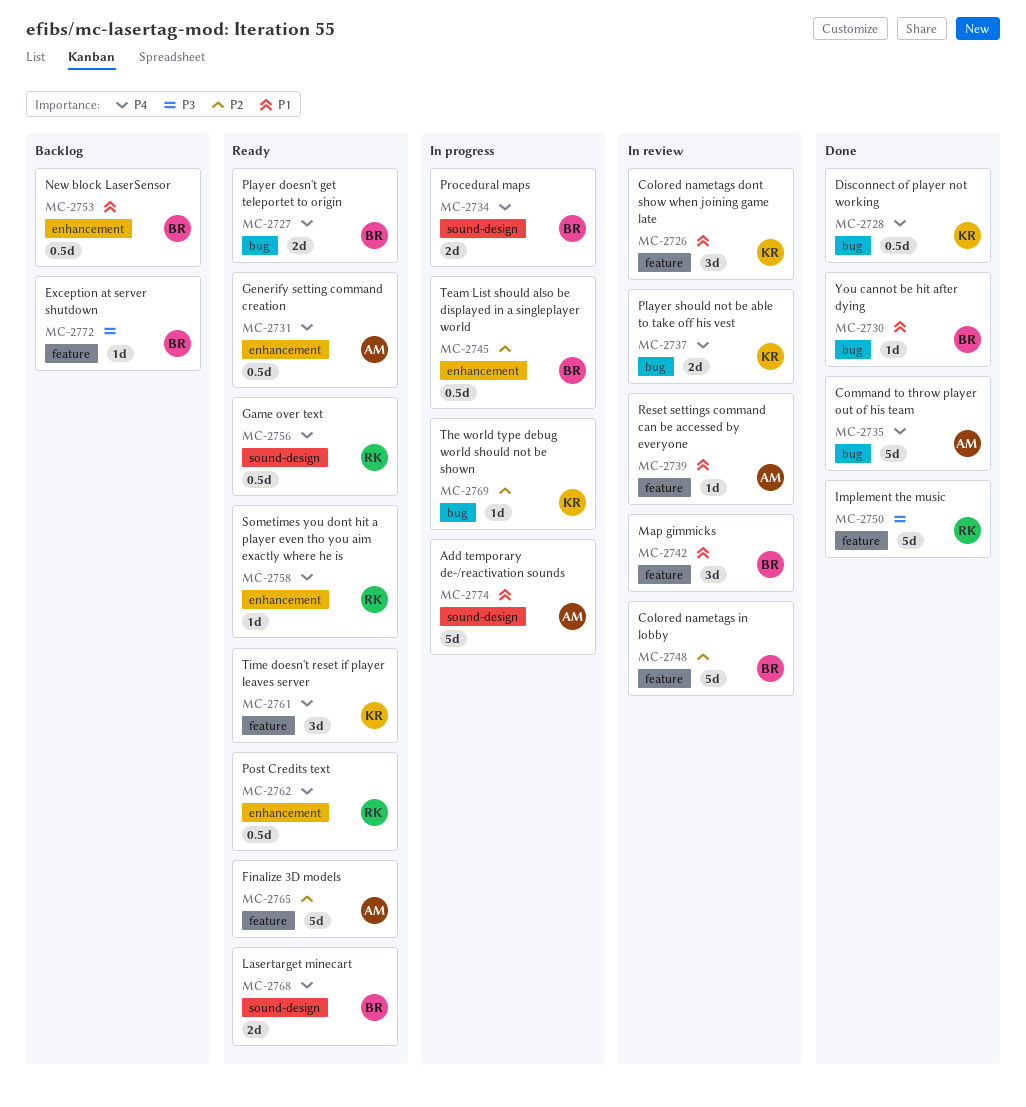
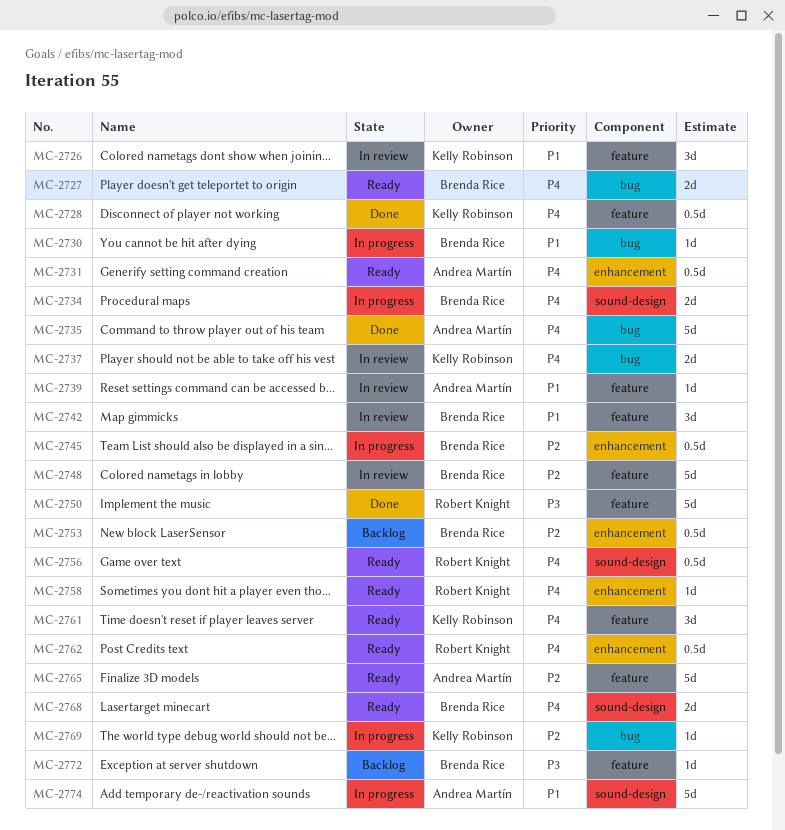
MC-2728, label: bug -> feature
MC-2730, status: Done -> In progress
MC-2753, priority: P1 -> P2

